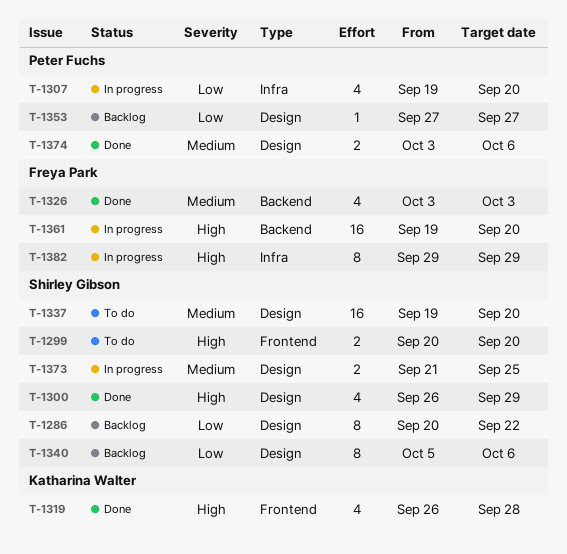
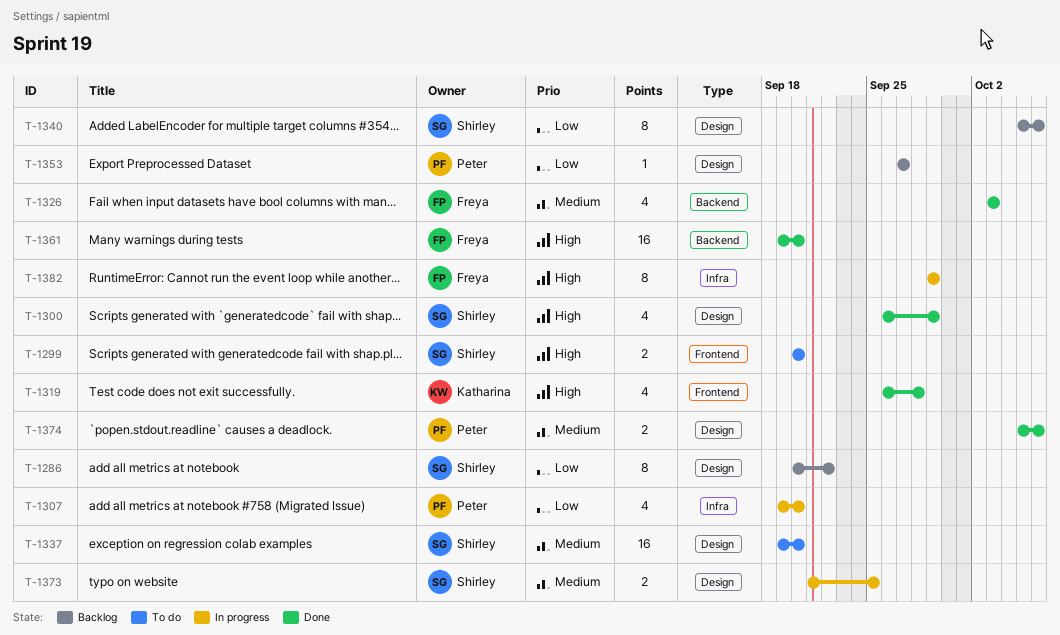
T-1361, status: In progress -> Done
T-1374, start: Oct 3 -> Oct 5

